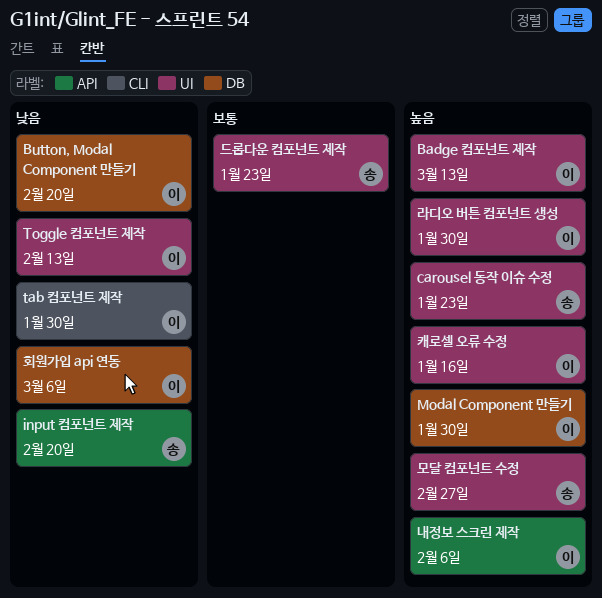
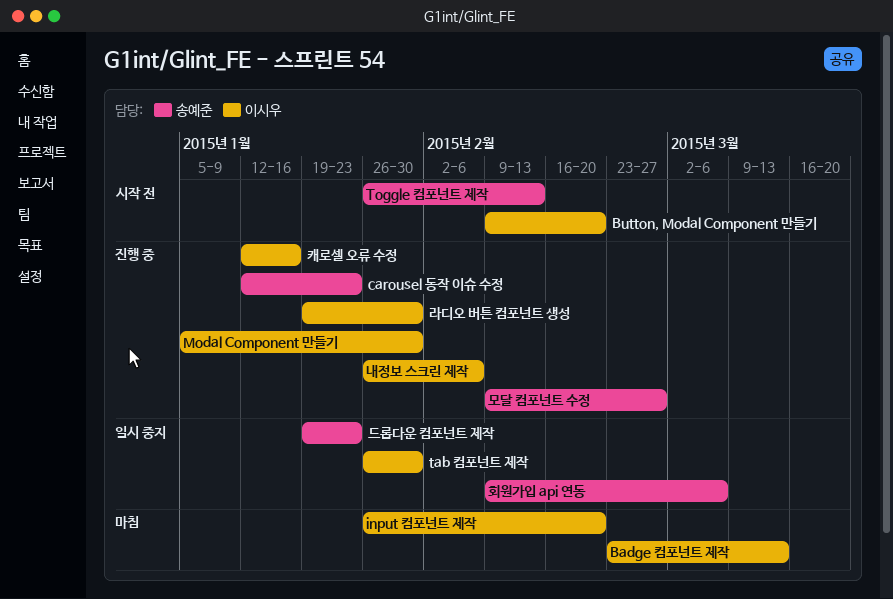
input 컴포넌트 제작, owner: 송예준 -> 이시우
Toggle 컴포넌트 제작, owner: 이시우 -> 송예준
회원가입 api 연동, owner: 이시우 -> 송예준

